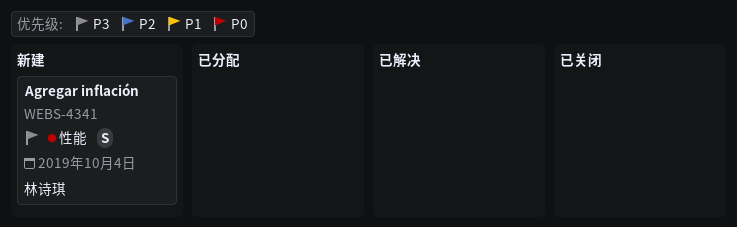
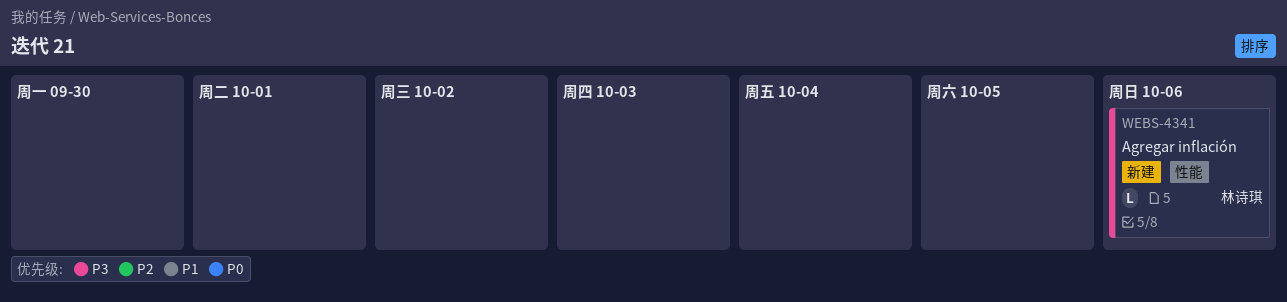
WEBS-4341, estimate: S -> L
WEBS-4341, due: Oct 4 -> Oct 6

